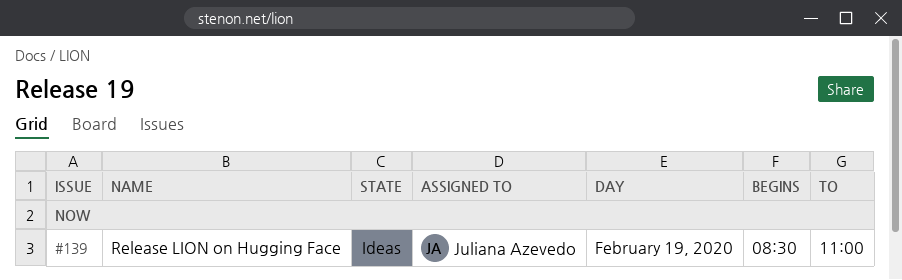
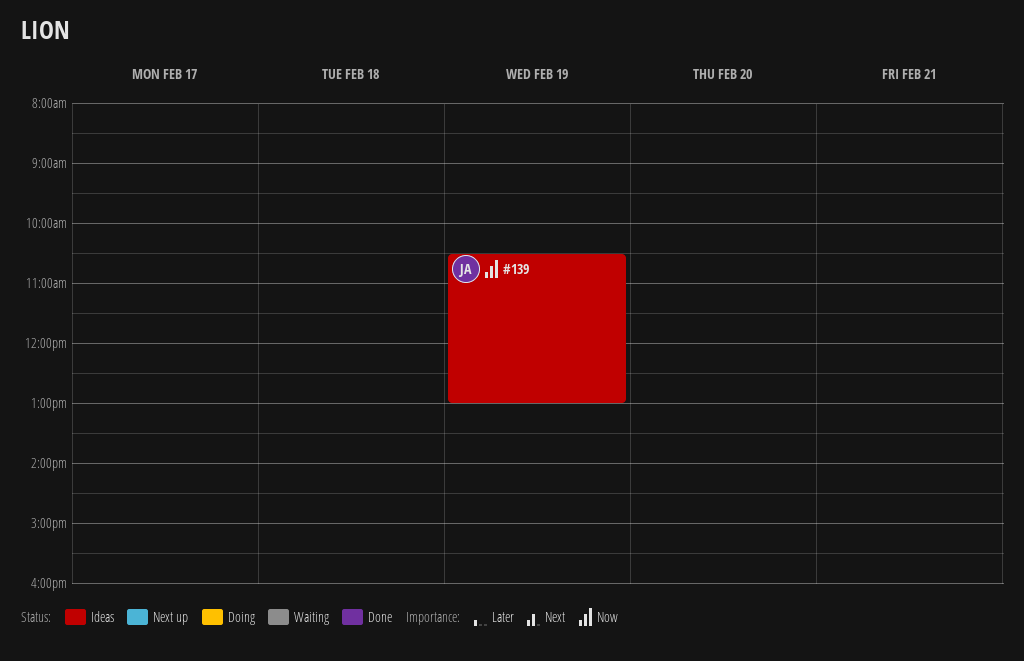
#139, begins: 08:30 -> 10:30
#139, ends: 11:00 -> 13:00

